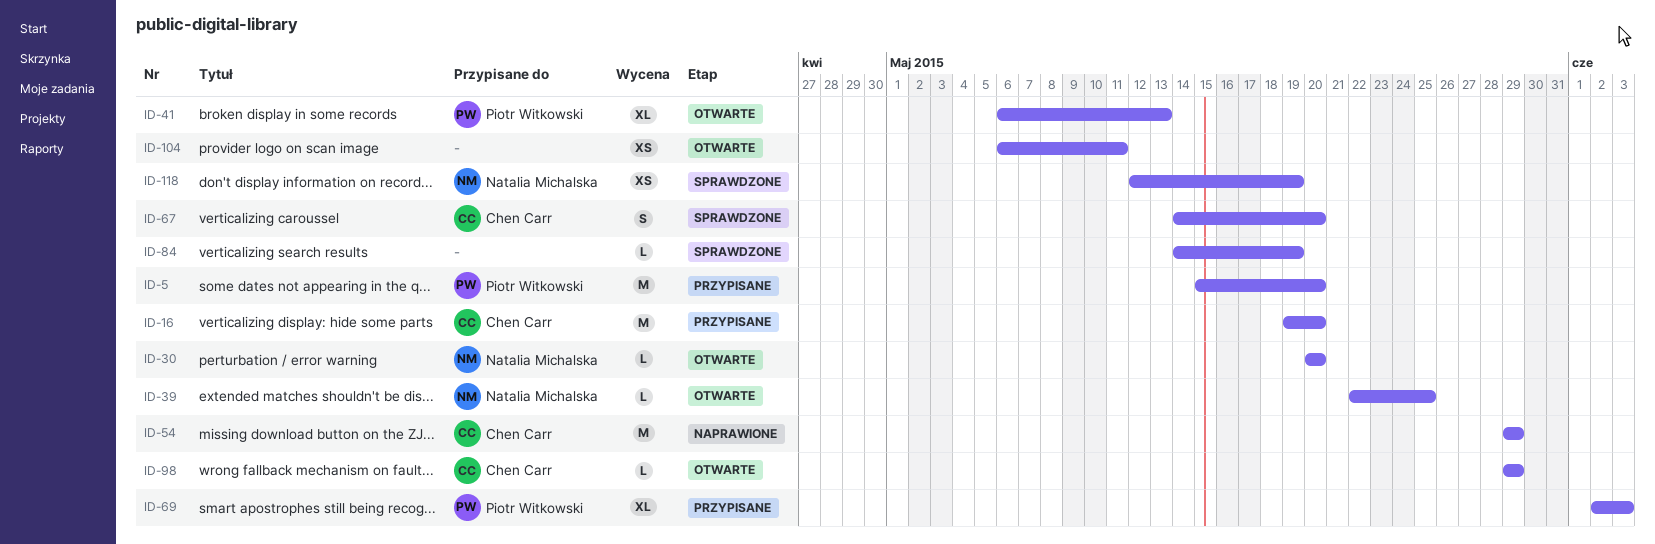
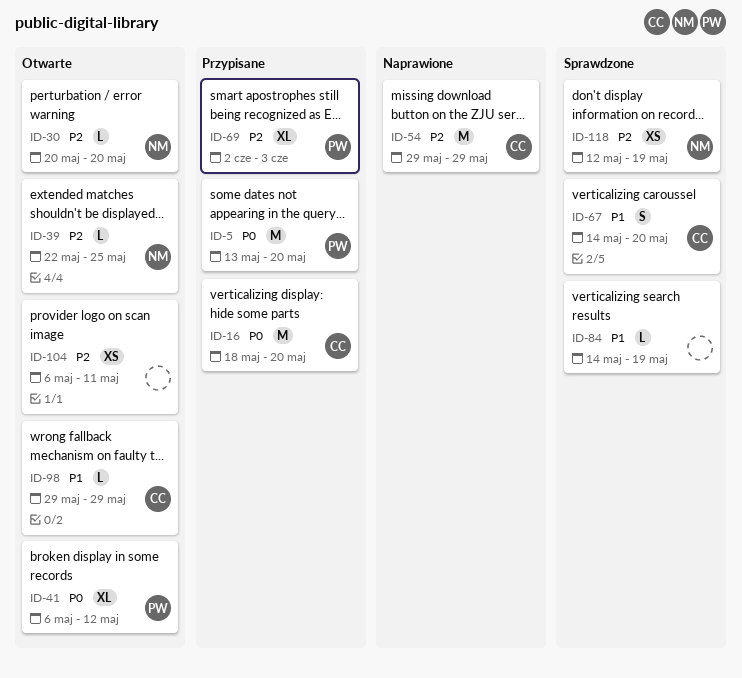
ID-5, start: May 15 -> May 13
ID-16, start: May 19 -> May 18
ID-41, due: May 13 -> May 12

